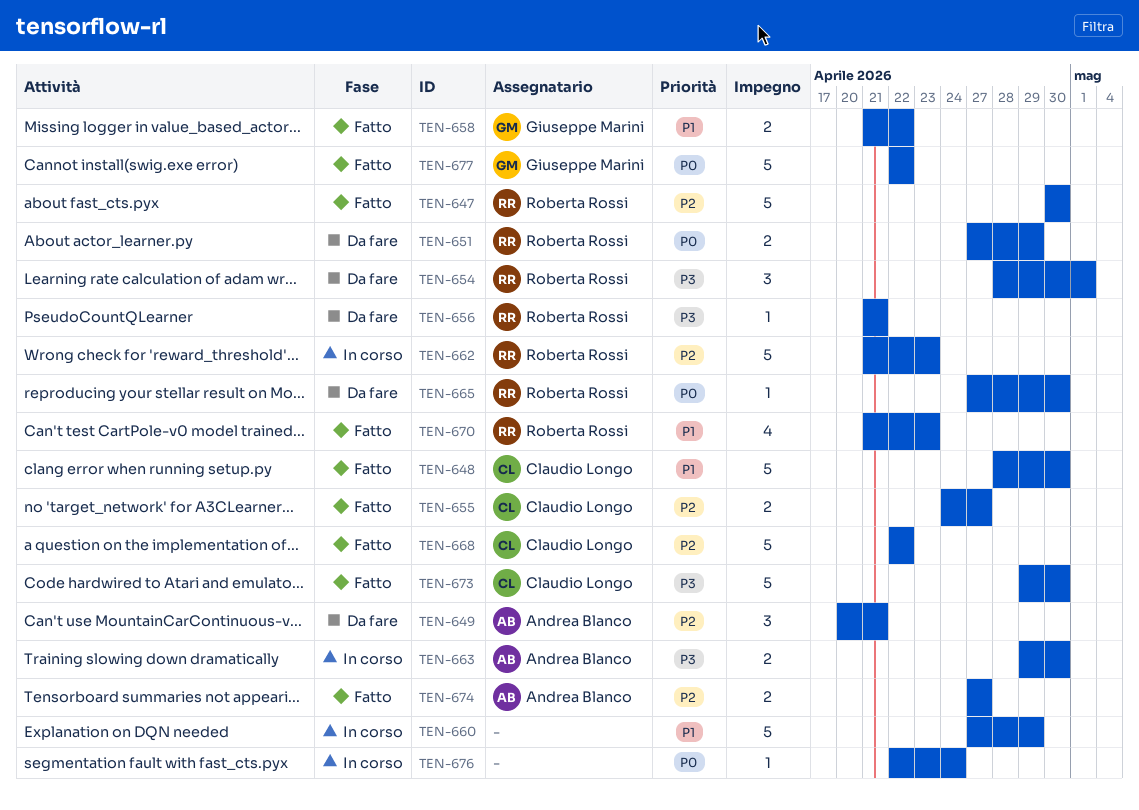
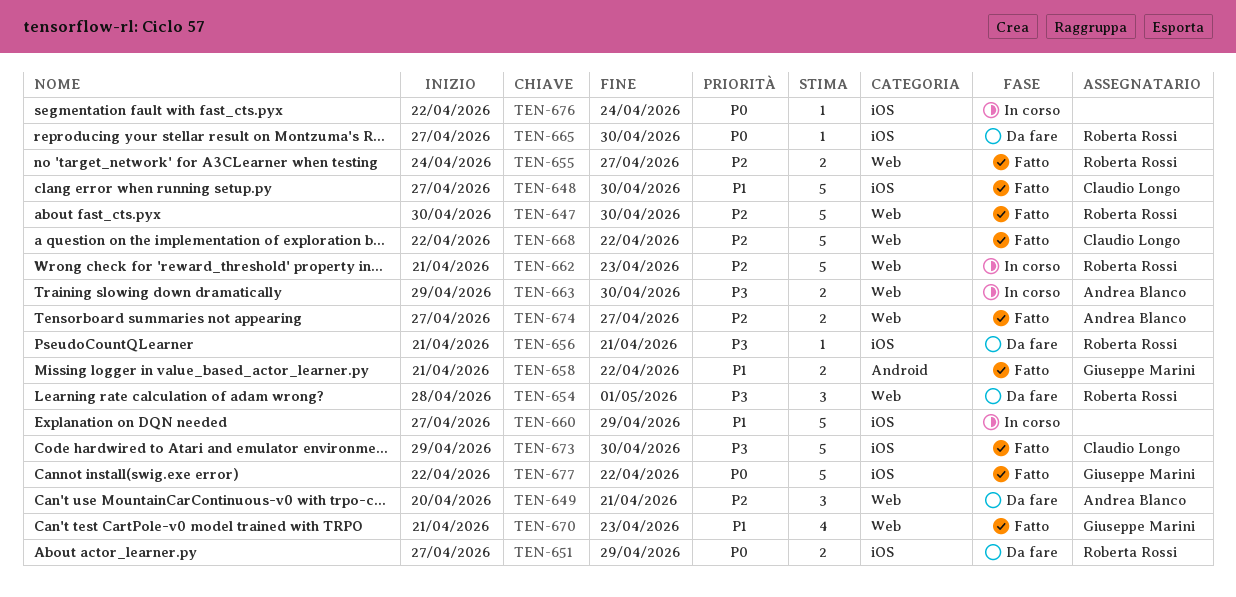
TEN-648, start: Apr 28 -> Apr 27
TEN-655, owner: Claudio Longo -> Roberta Rossi
TEN-670, owner: Roberta Rossi -> Giuseppe Marini

